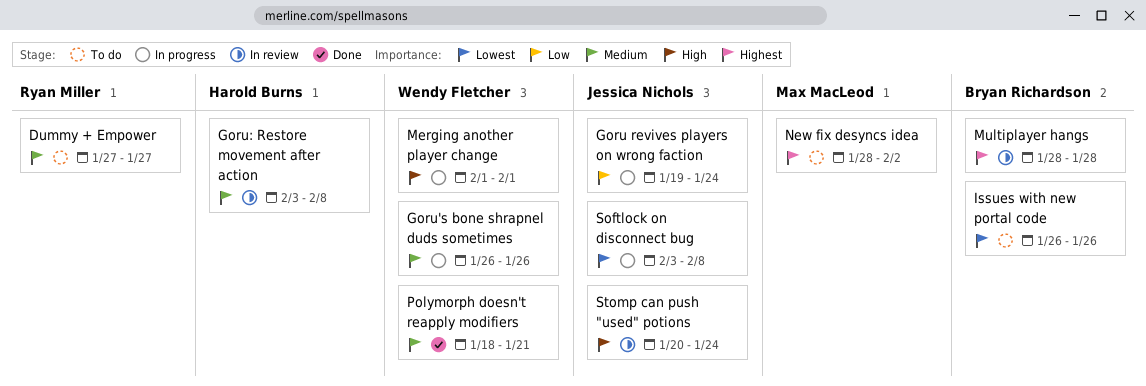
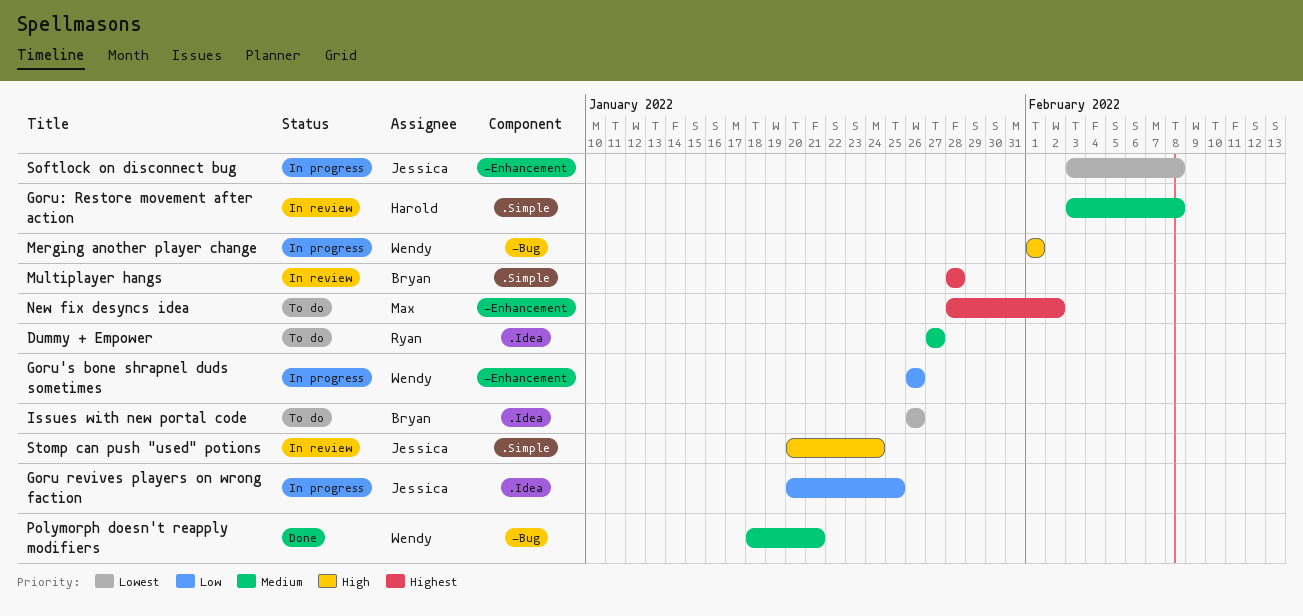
Goru revives players on wrong faction, start: Jan 19 -> Jan 20
Goru revives players on wrong faction, due: Jan 24 -> Jan 25
Goru's bone shrapnel duds sometimes, priority: Medium -> Low

